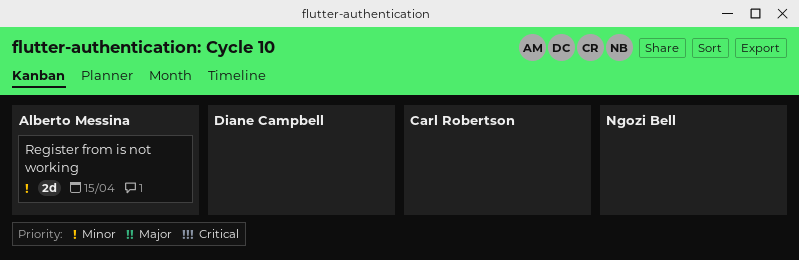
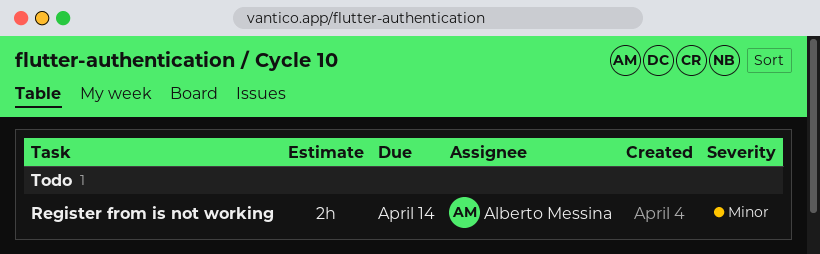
Register from is not working, estimate: 2d -> 2h
Register from is not working, due: Apr 15 -> Apr 14

